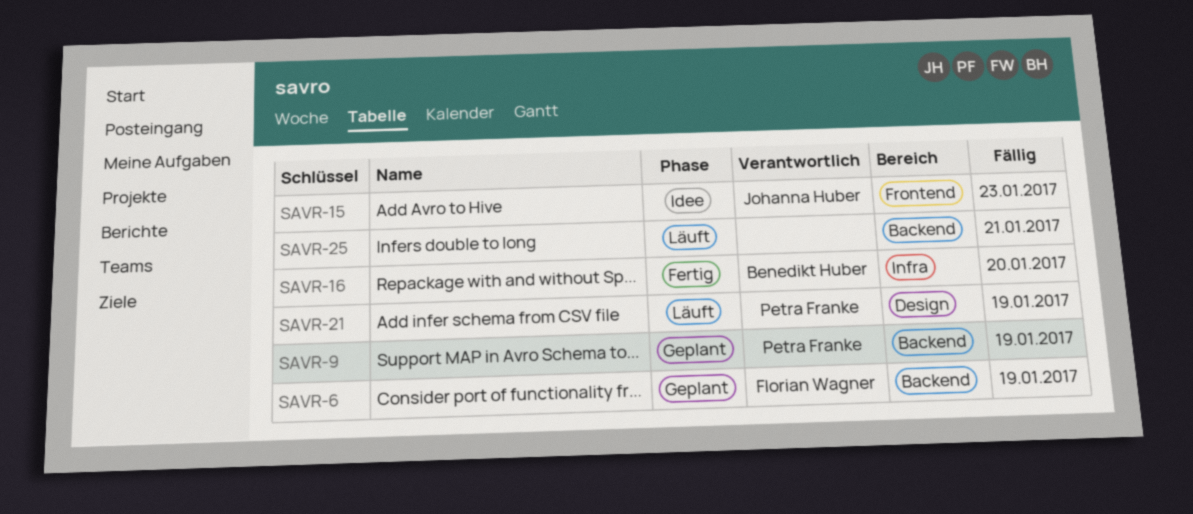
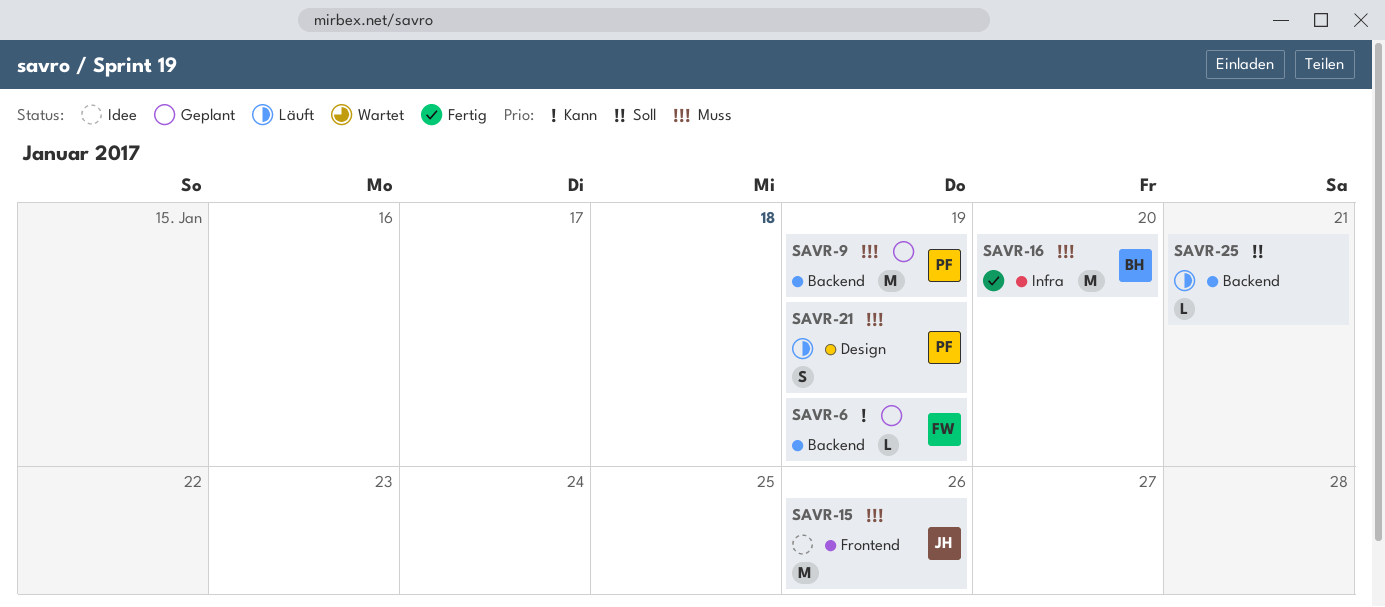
SAVR-15, due: Jan 23 -> Jan 26

